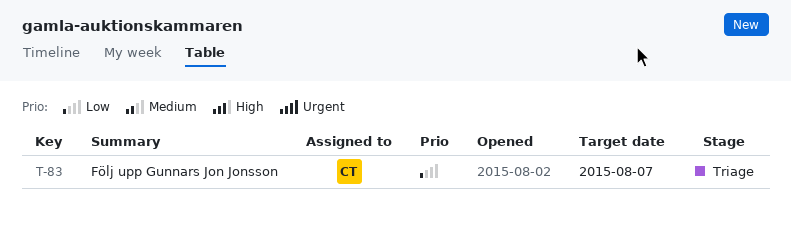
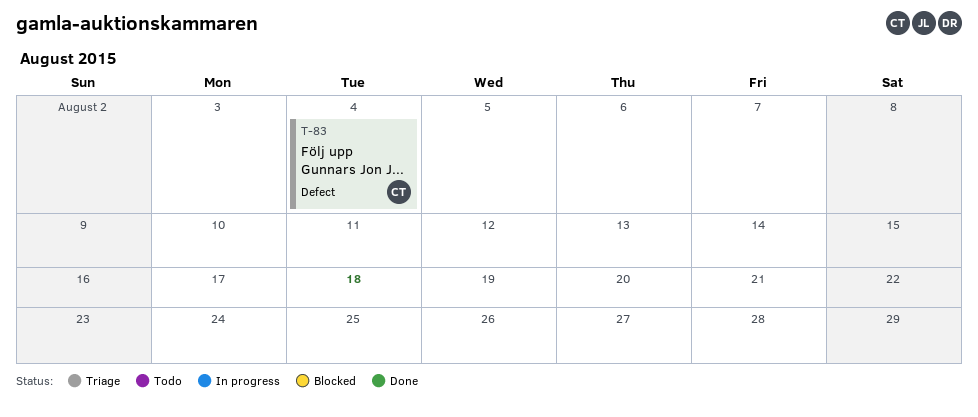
T-83, due: Aug 7 -> Aug 4

